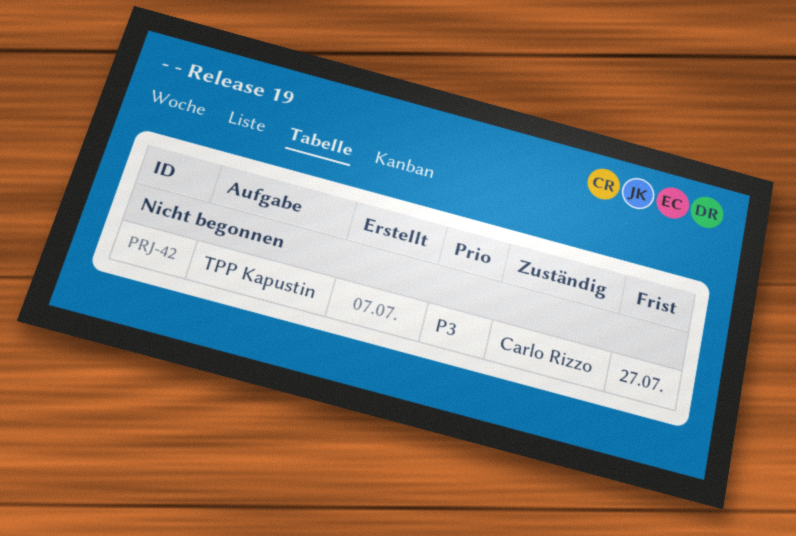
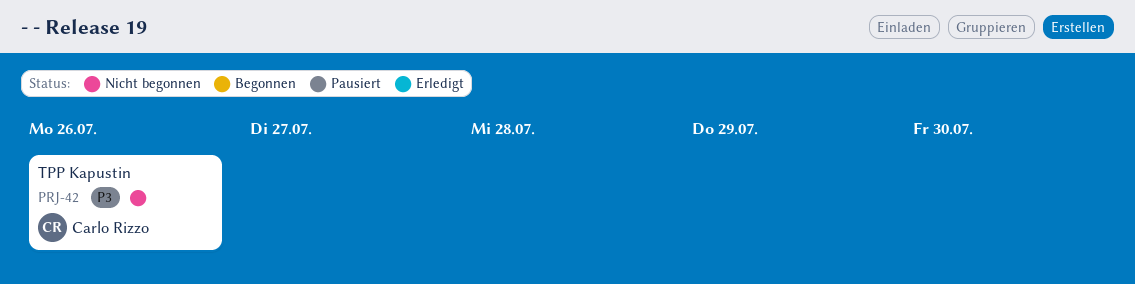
PRJ-42, due: Jul 27 -> Jul 26

